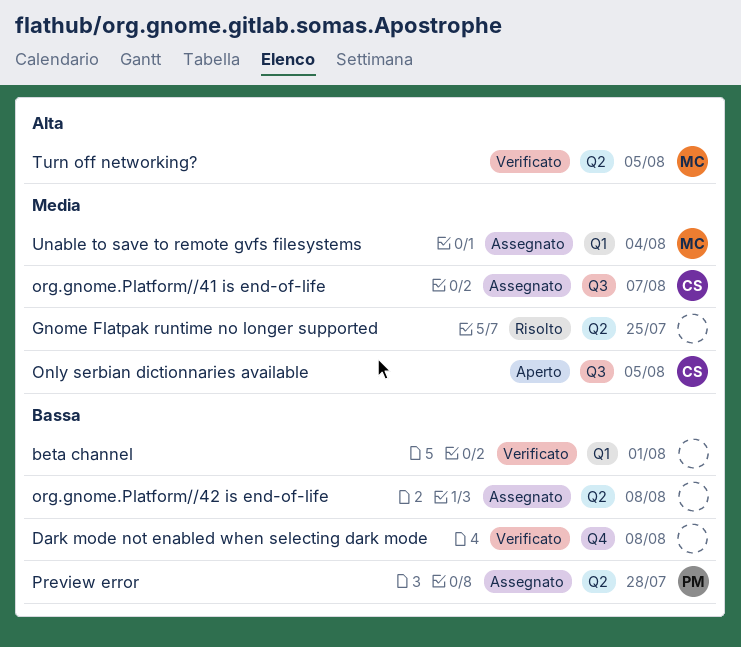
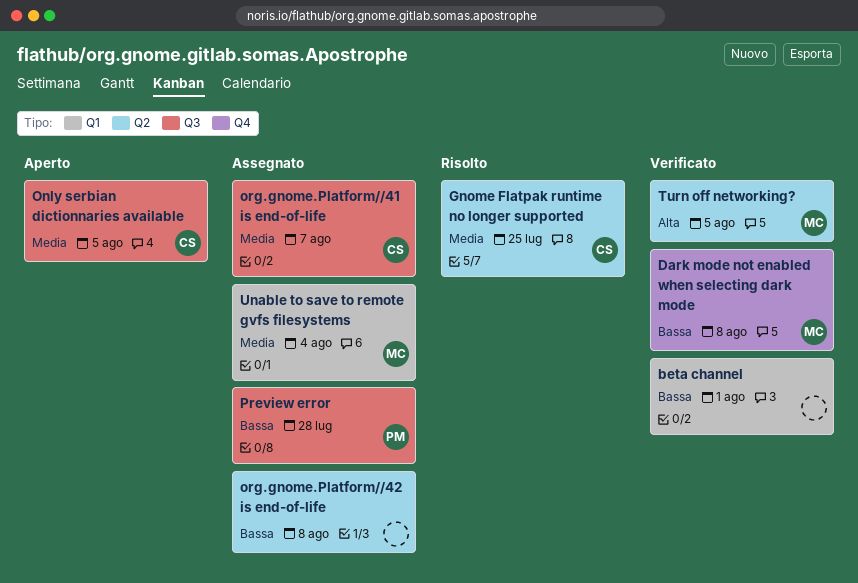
Dark mode not enabled when selecting dark mode, owner: none -> MC
Gnome Flatpak runtime no longer supported, owner: none -> CS
Preview error, label: Q2 -> Q3

